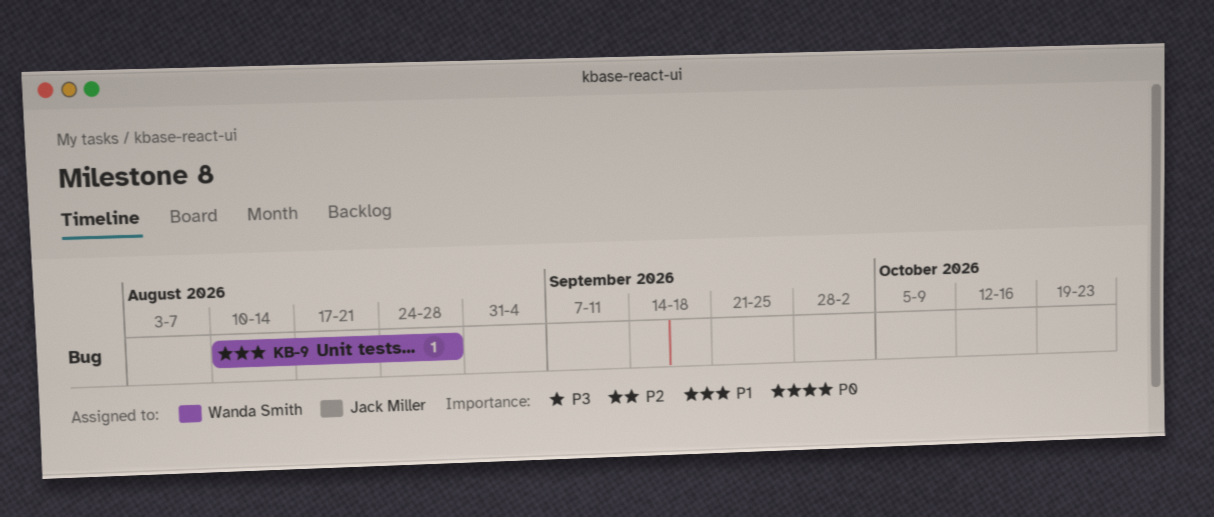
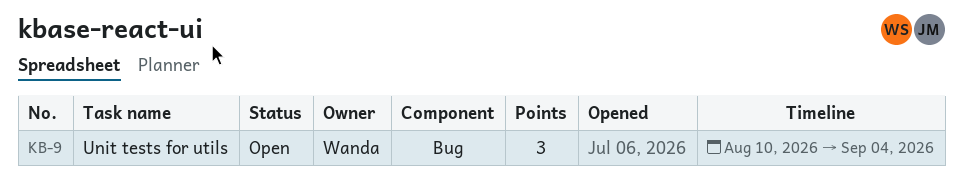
KB-9, estimate: 1 -> 3
KB-9, due: Aug 28 -> Sep 4

